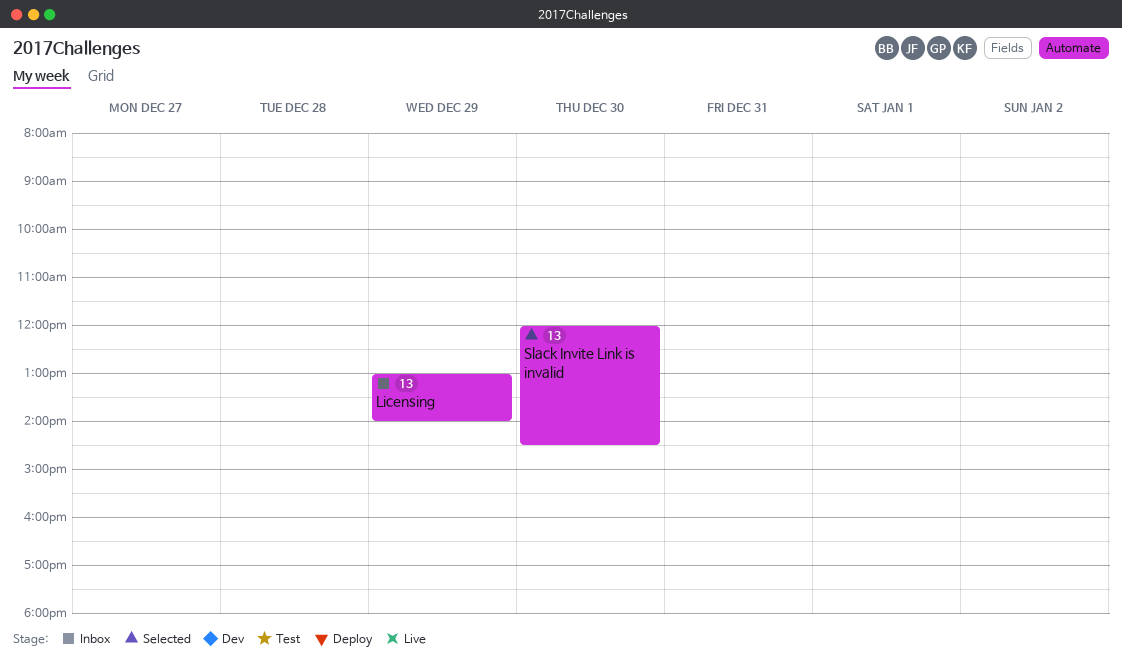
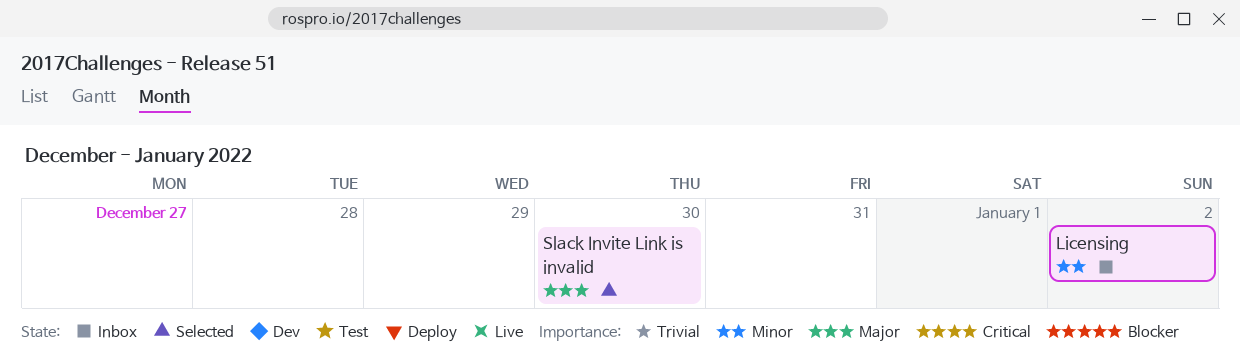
Licensing, day: Dec 29 -> Jan 2

